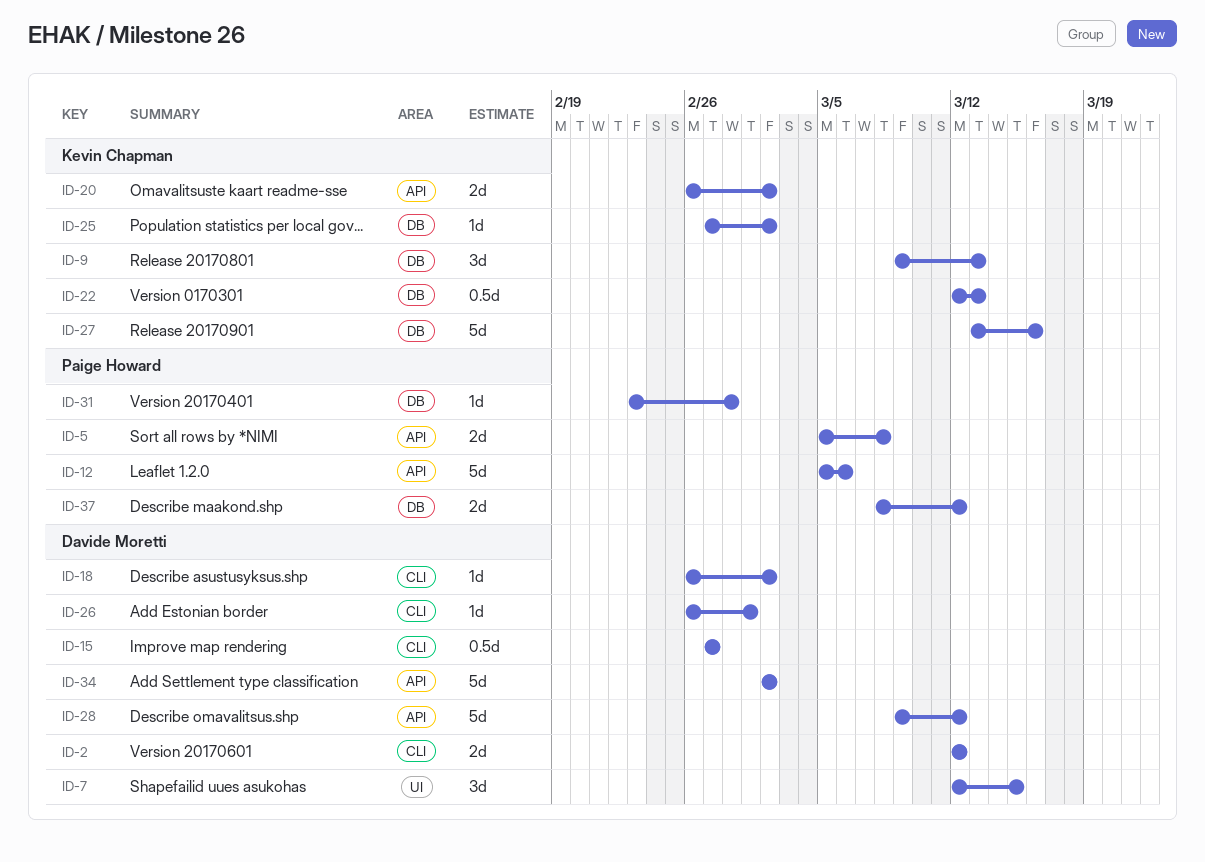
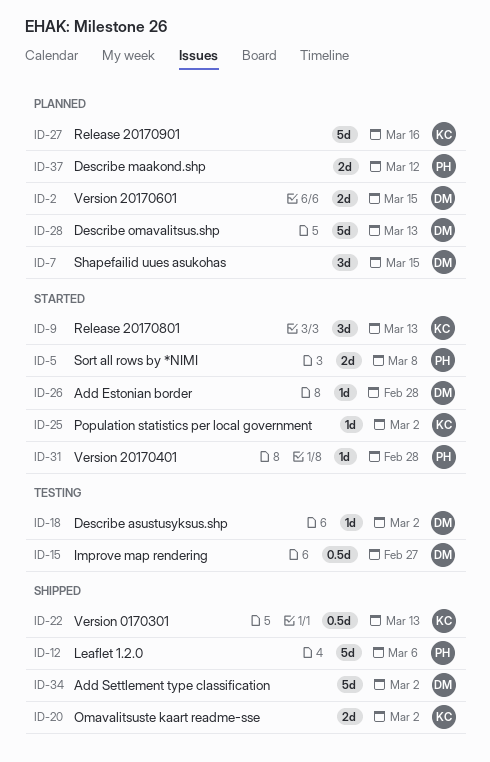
ID-2, due: Mar 12 -> Mar 15
ID-26, due: Mar 1 -> Feb 28
ID-28, due: Mar 12 -> Mar 13

